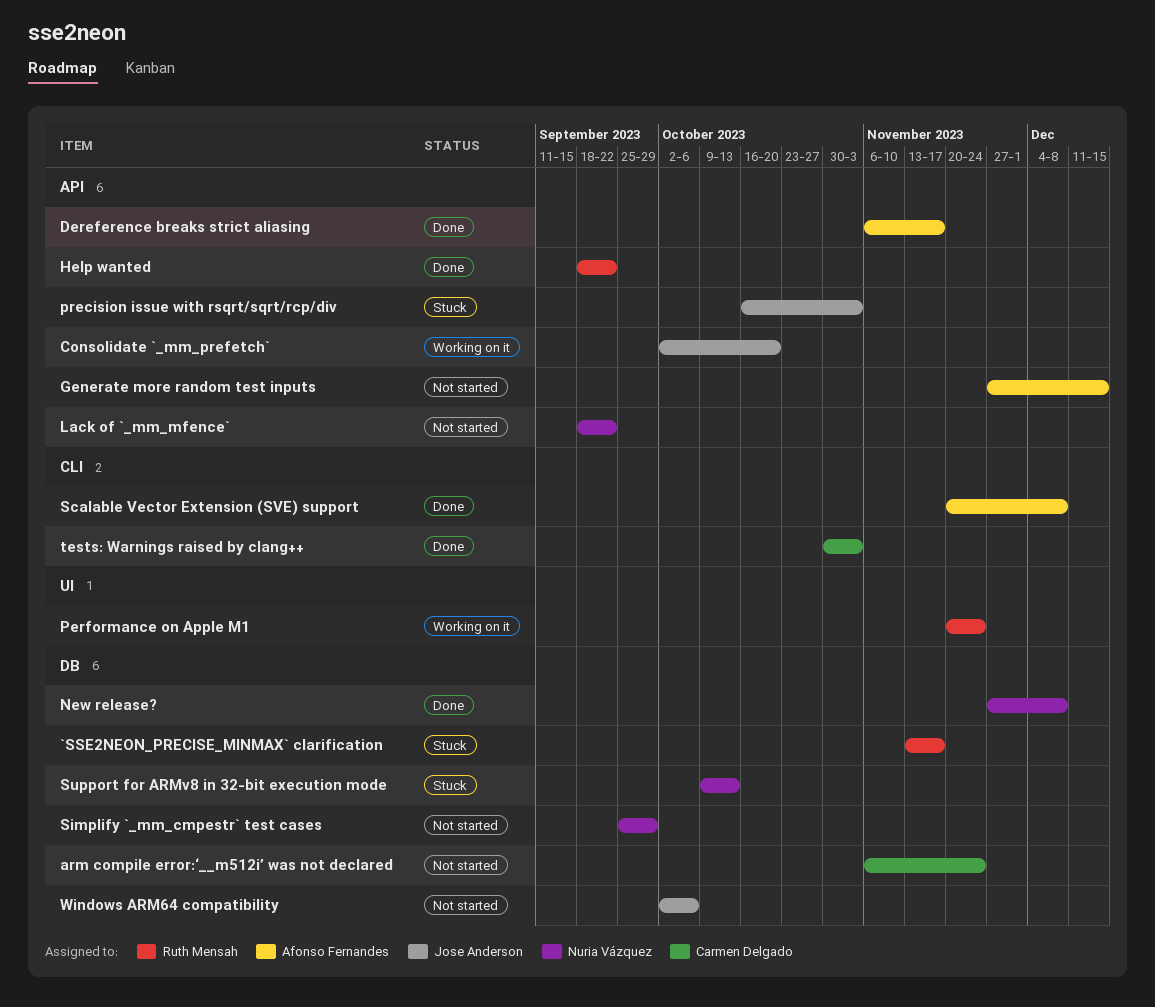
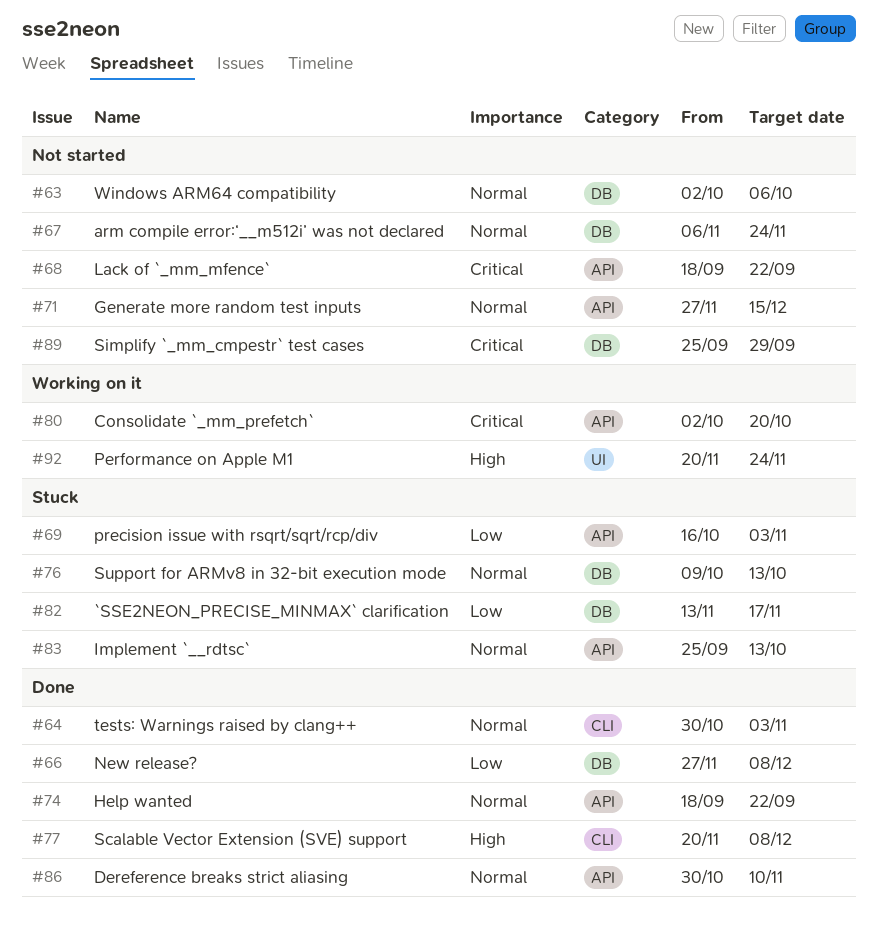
Dereference breaks strict aliasing, start: Nov 6 -> Oct 30
Dereference breaks strict aliasing, due: Nov 17 -> Nov 10
Implement `__rdtsc`: none -> present

